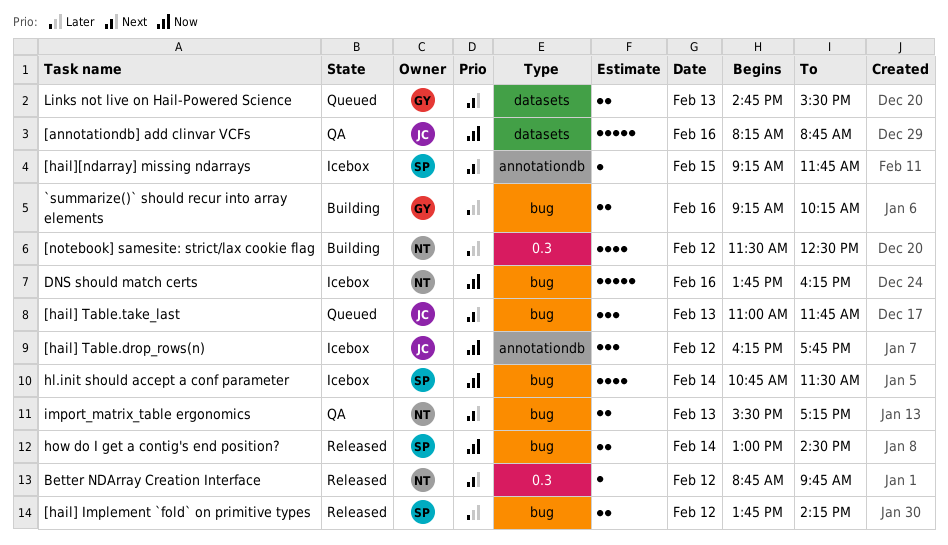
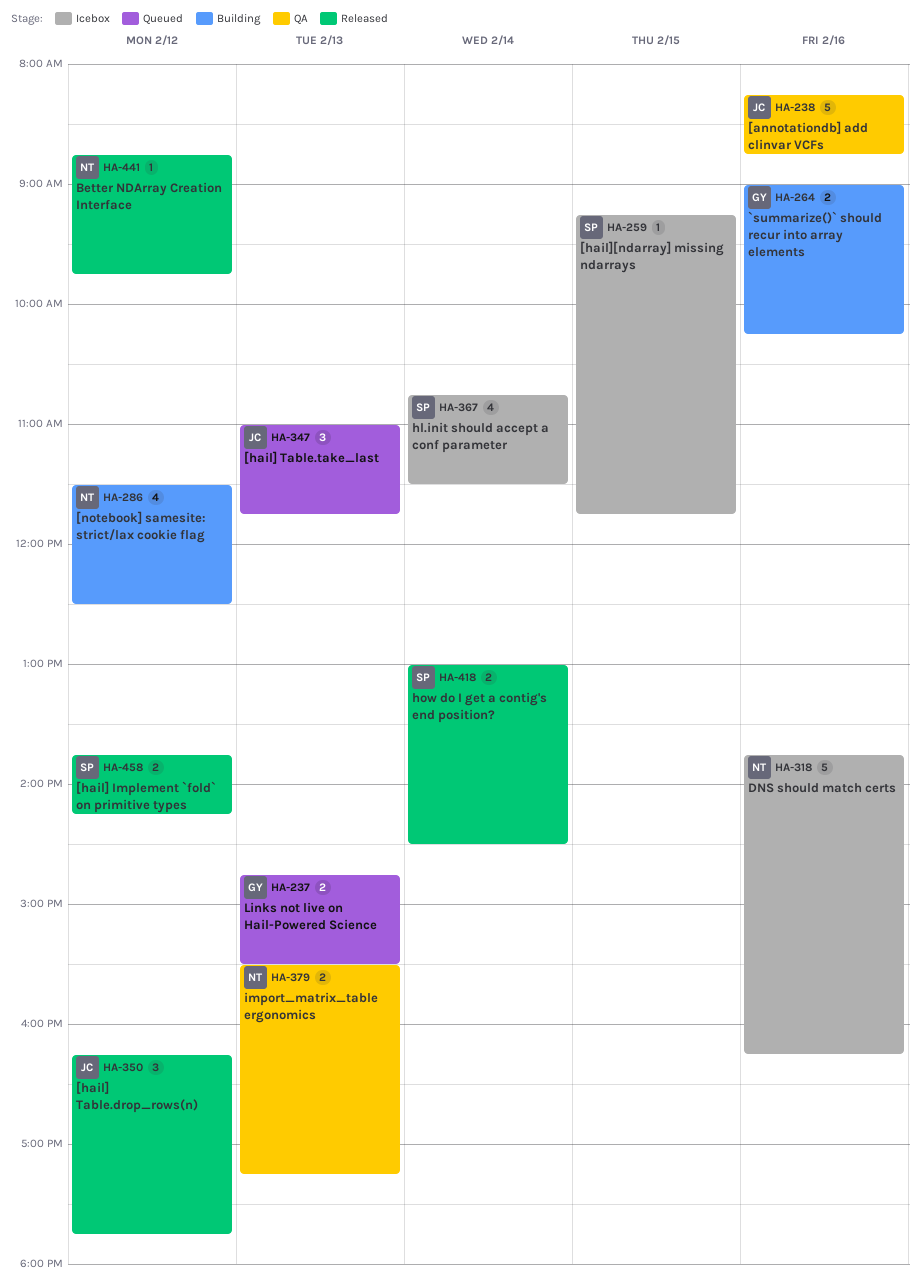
[hail] Table.drop_rows(n), status: Icebox -> Released
`summarize()` should recur into array elements, begins: 09:15 -> 09:00

